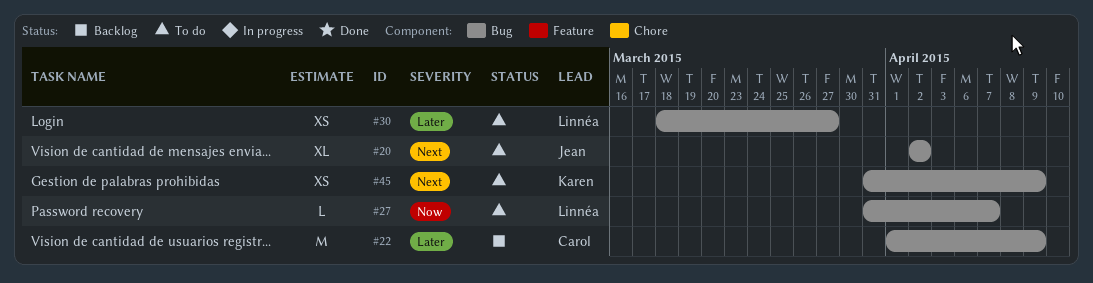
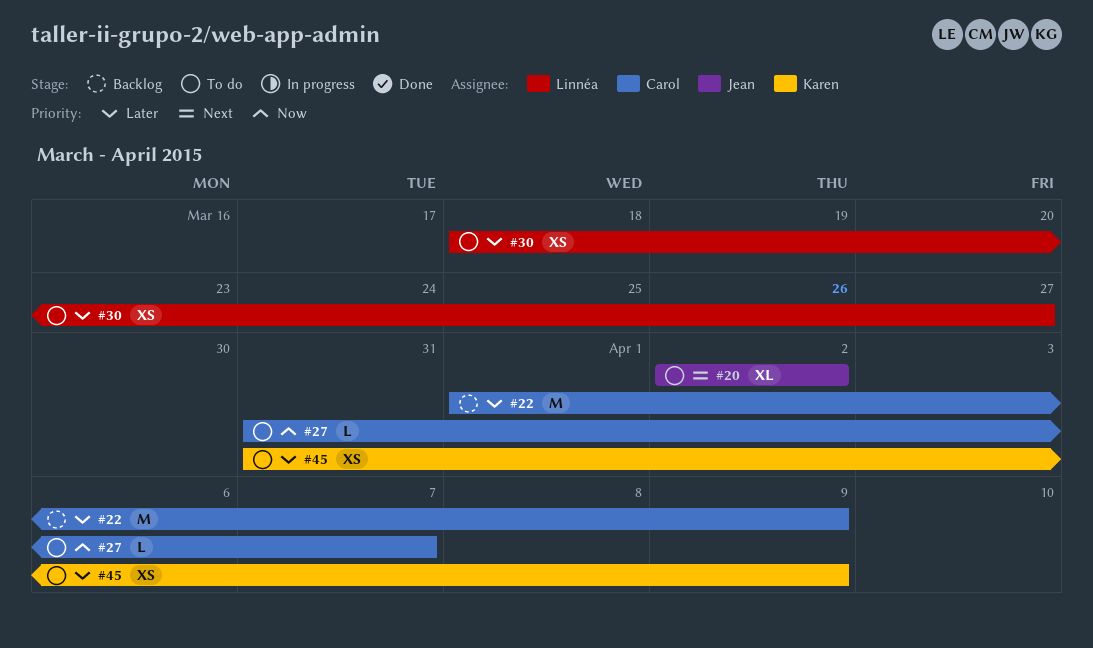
#27, owner: Linnéa -> Carol
#45, priority: Next -> Later

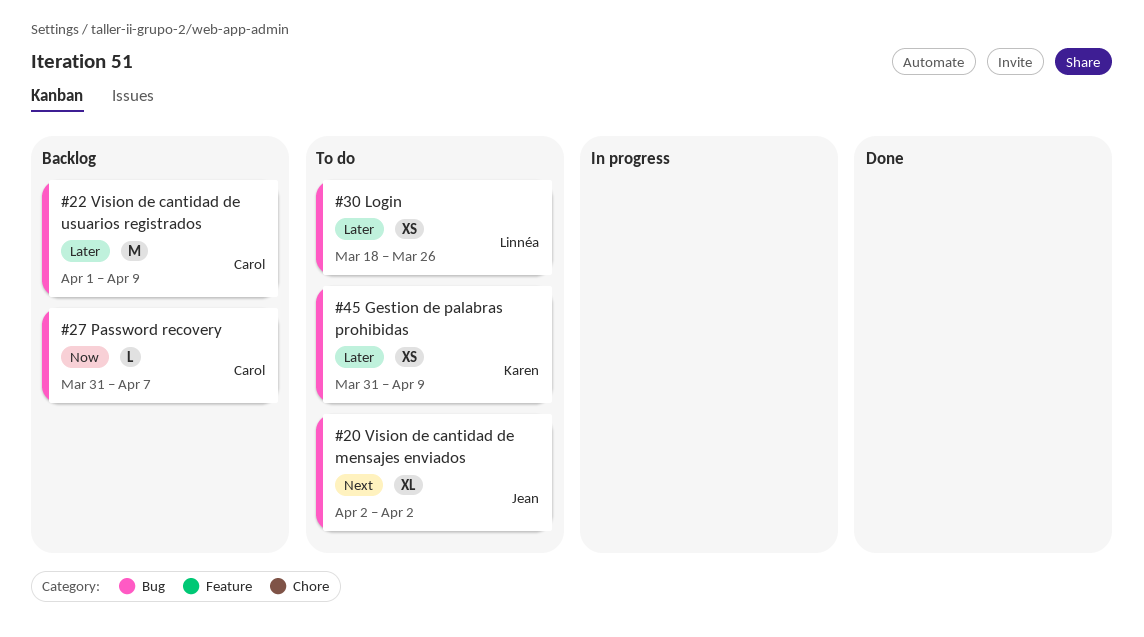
#27, status: To do -> Backlog
#30, due: Mar 27 -> Mar 26

